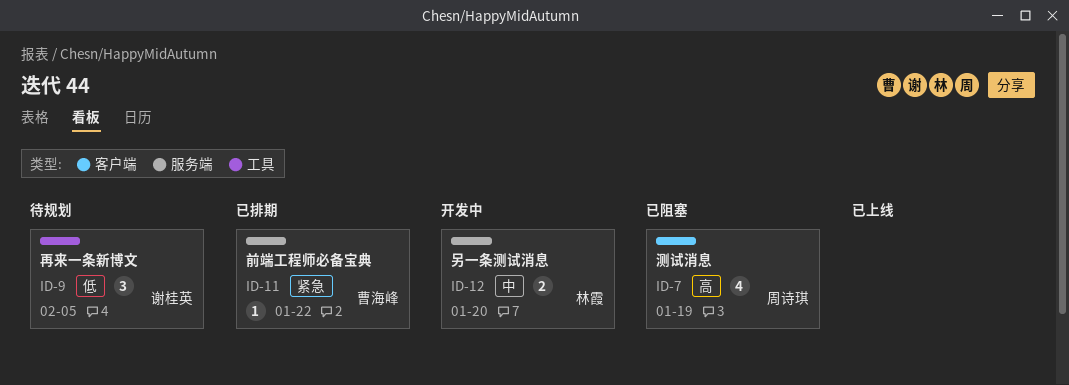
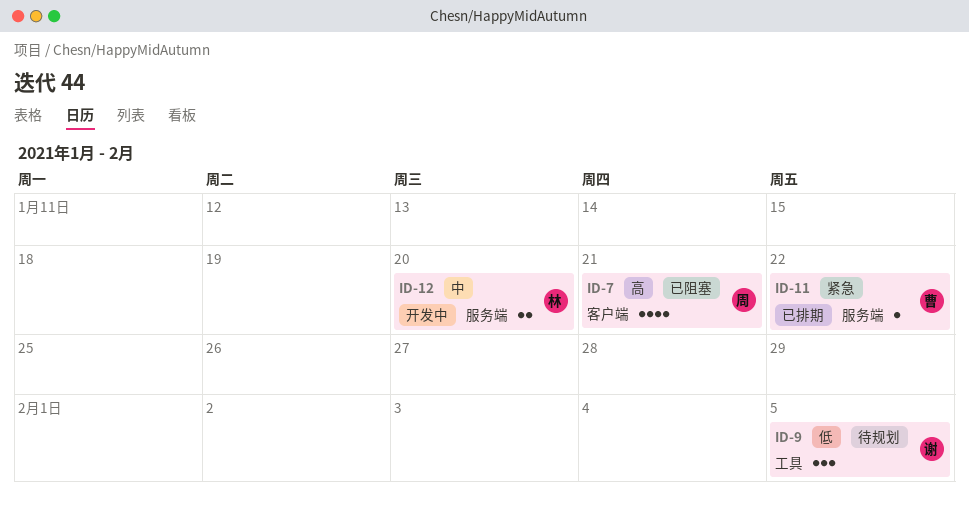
ID-7, due: Jan 19 -> Jan 21

